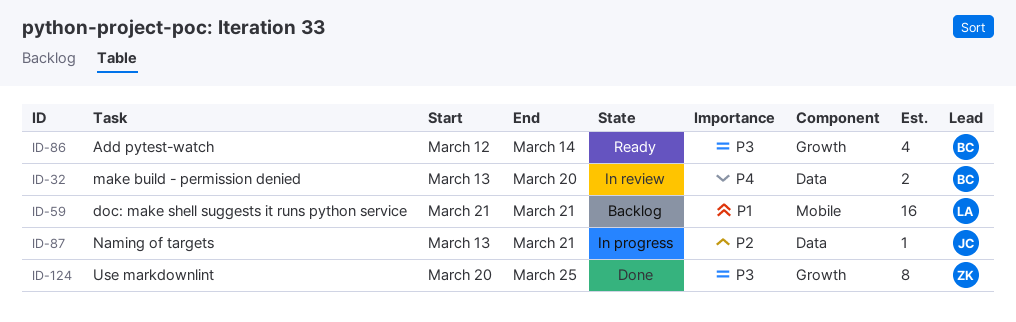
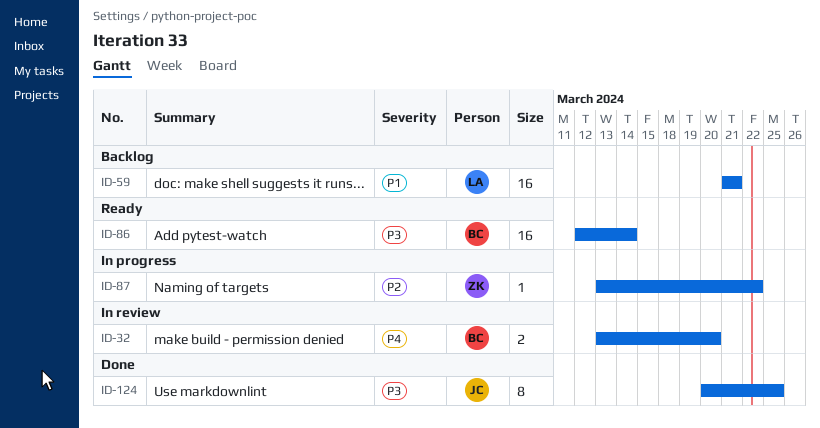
ID-86, estimate: 4 -> 16
ID-87, owner: JC -> ZK
ID-87, due: Mar 21 -> Mar 22
ID-124, owner: ZK -> JC

